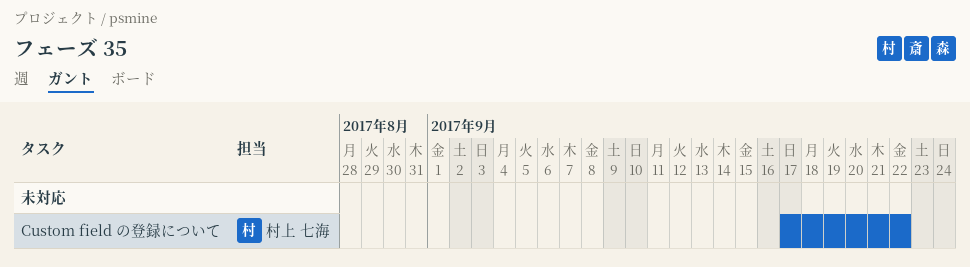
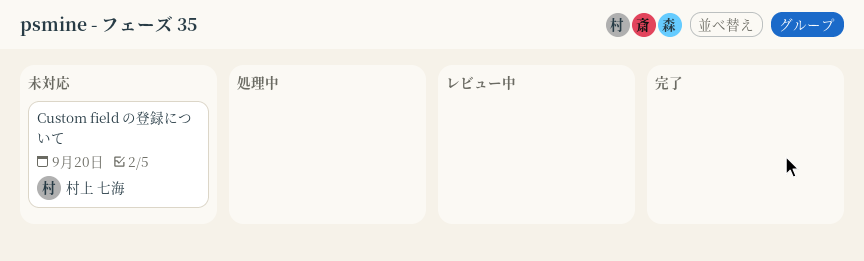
Custom field の登録について, due: Sep 22 -> Sep 20

